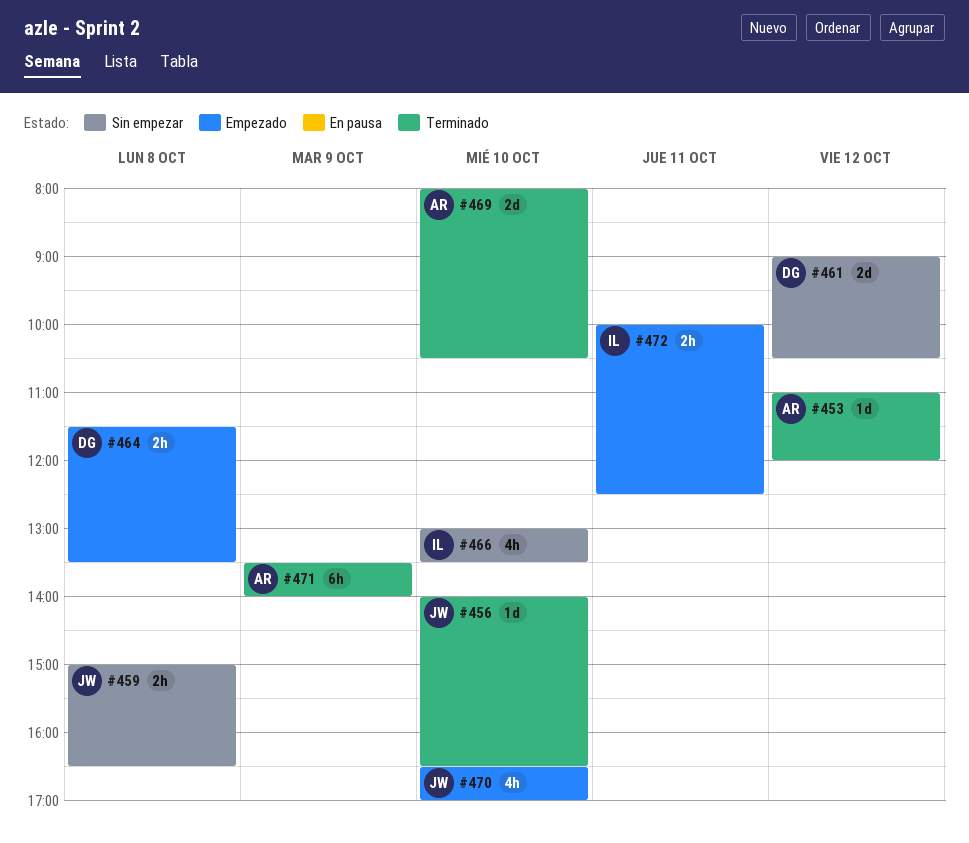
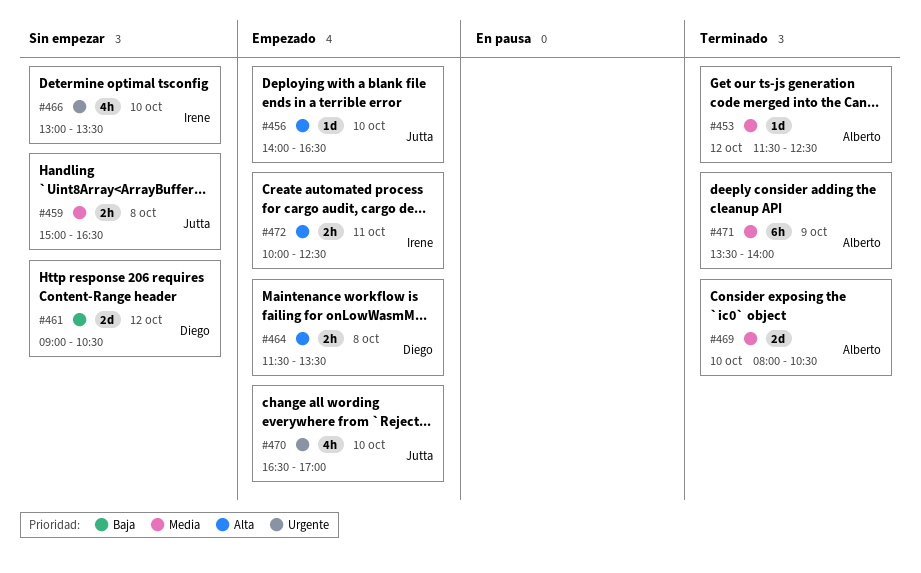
#453, begins: 11:00 -> 11:30
#453, ends: 12:00 -> 12:30
#456, status: Terminado -> Empezado

